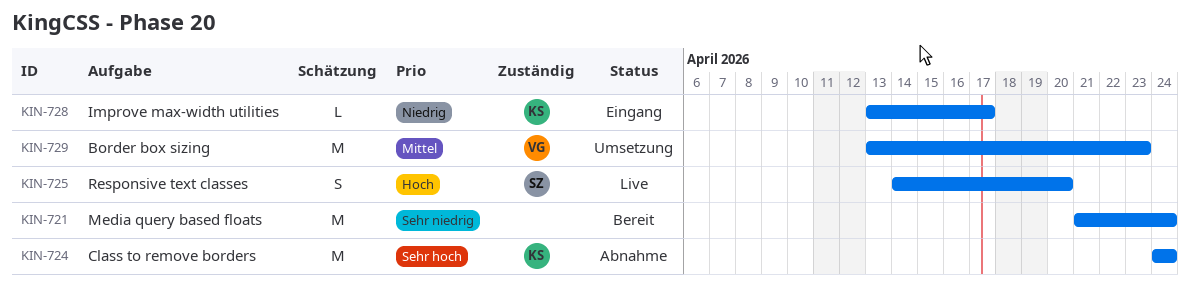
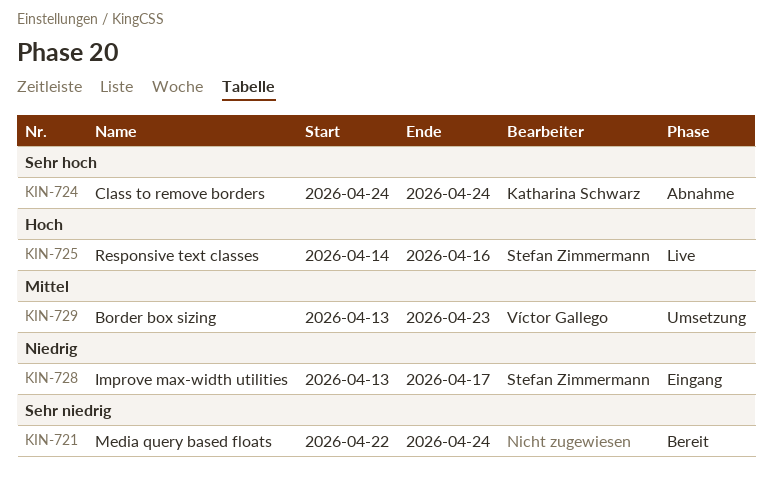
KIN-721, start: Apr 21 -> Apr 22
KIN-725, due: Apr 20 -> Apr 16
KIN-728, owner: Katharina Schwarz -> Stefan Zimmermann

